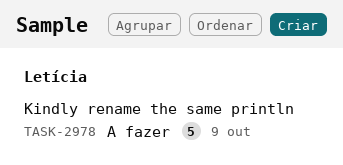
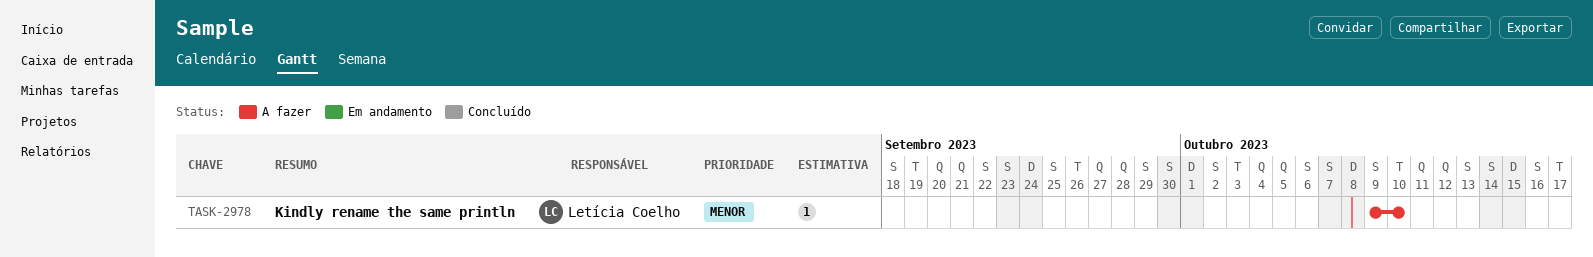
TASK-2978, estimate: 5 -> 1
TASK-2978, due: Oct 9 -> Oct 10

